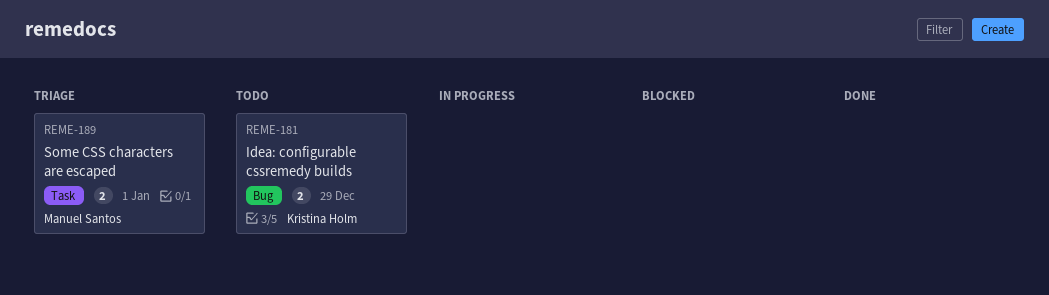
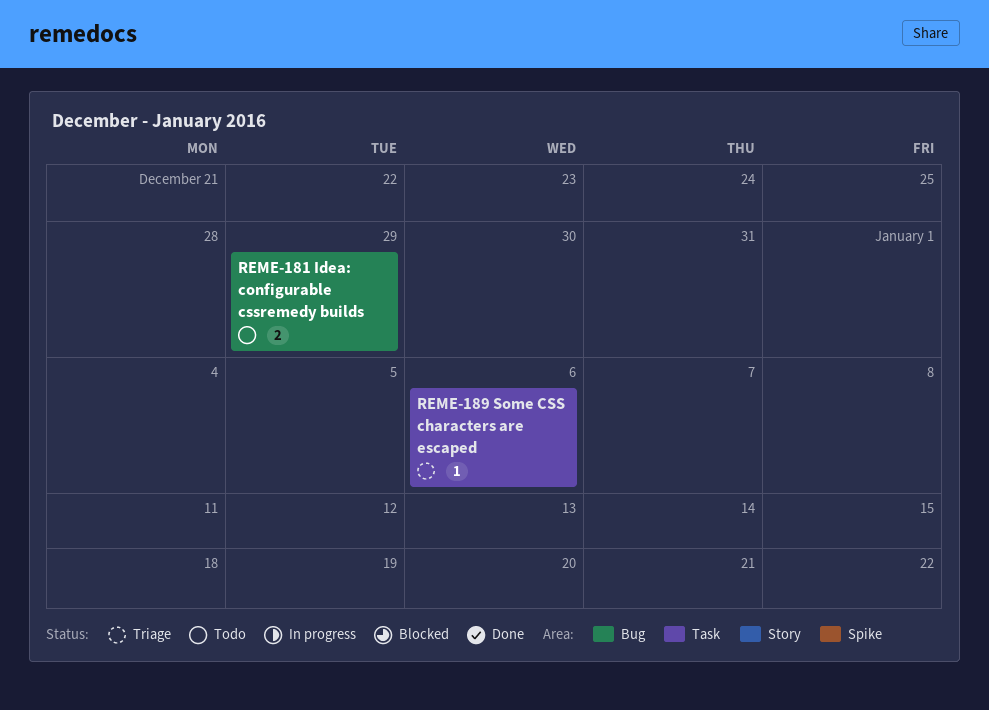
REME-189, estimate: 2 -> 1
REME-189, due: Jan 1 -> Jan 6

